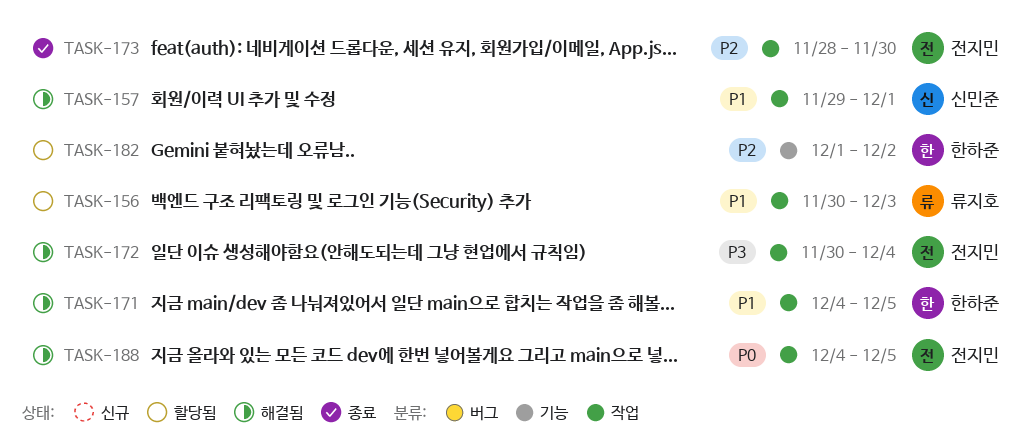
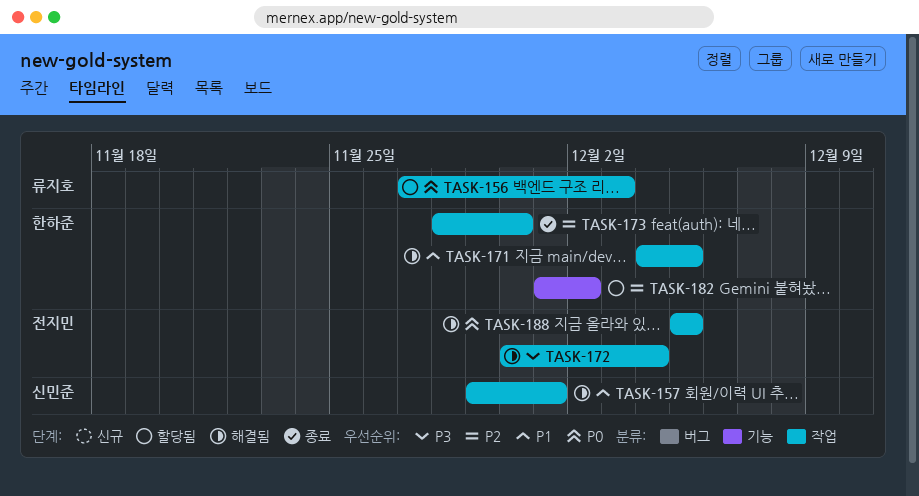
TASK-156, priority: P1 -> P0
TASK-156, start: Nov 30 -> Nov 27
TASK-173, owner: 전지민 -> 한하준
TASK-188, start: Dec 4 -> Dec 5

